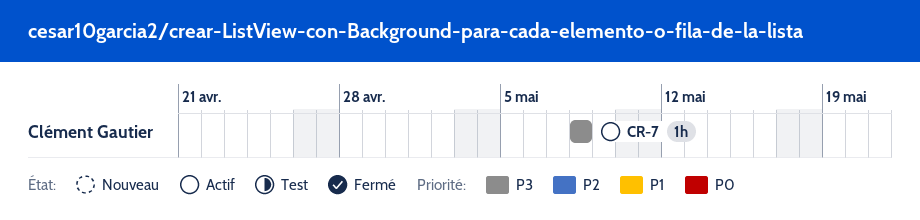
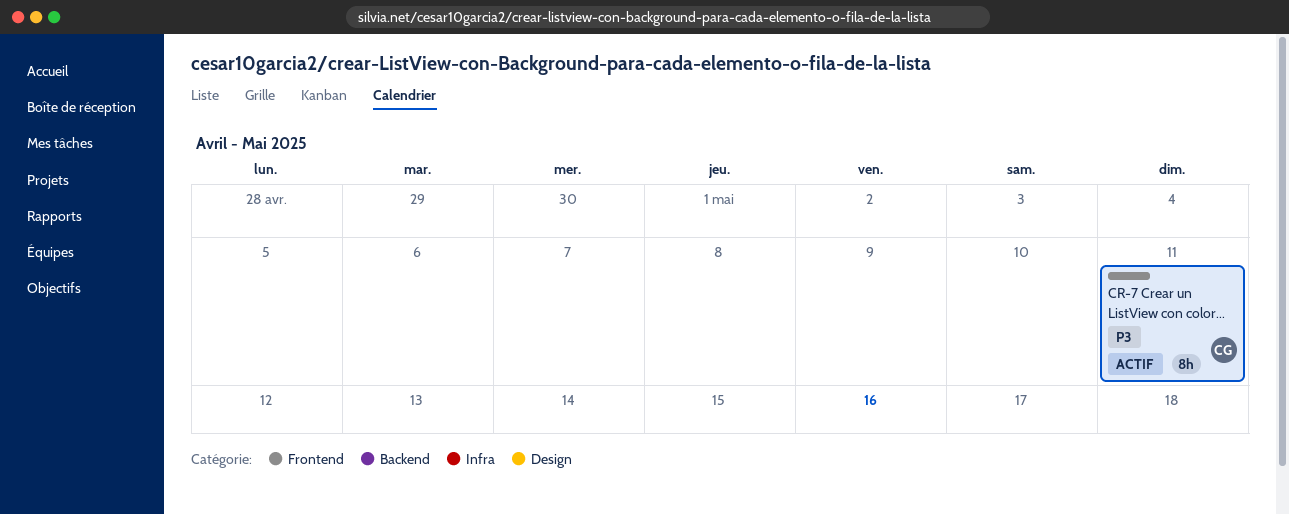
CR-7, estimate: 1h -> 8h
CR-7, due: May 8 -> May 11

